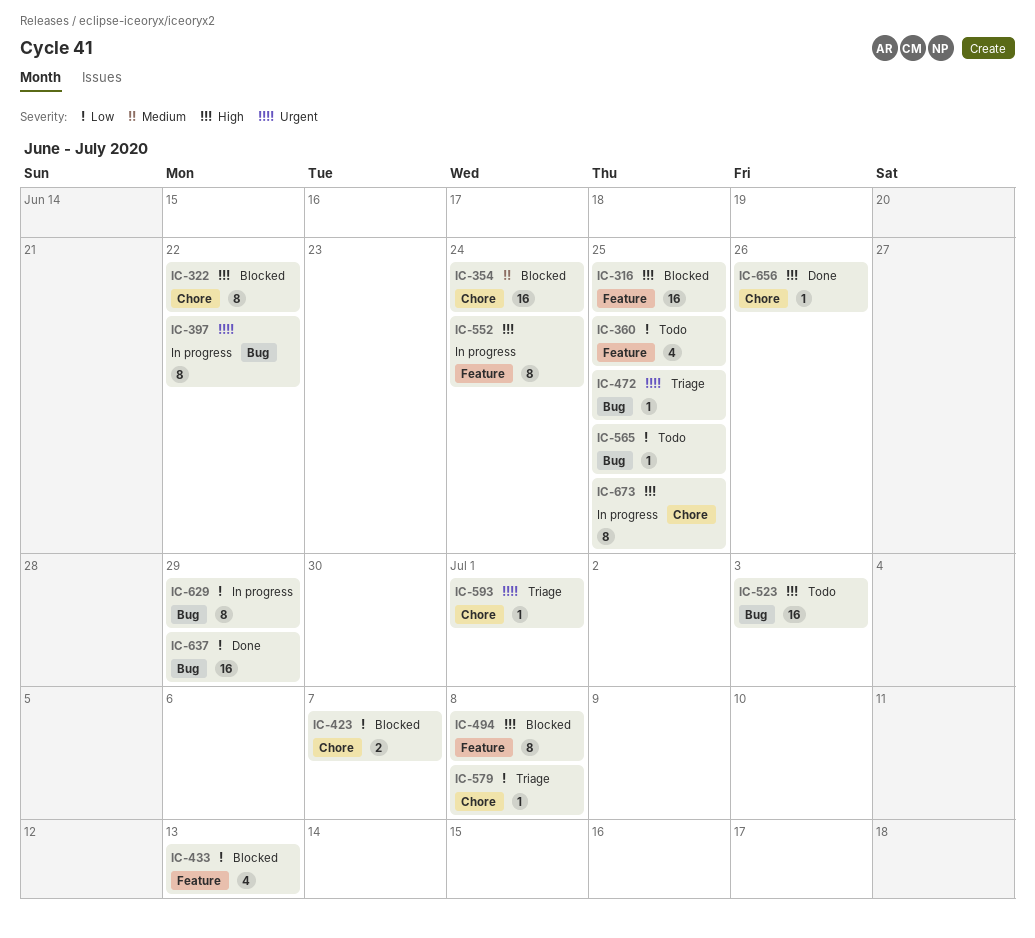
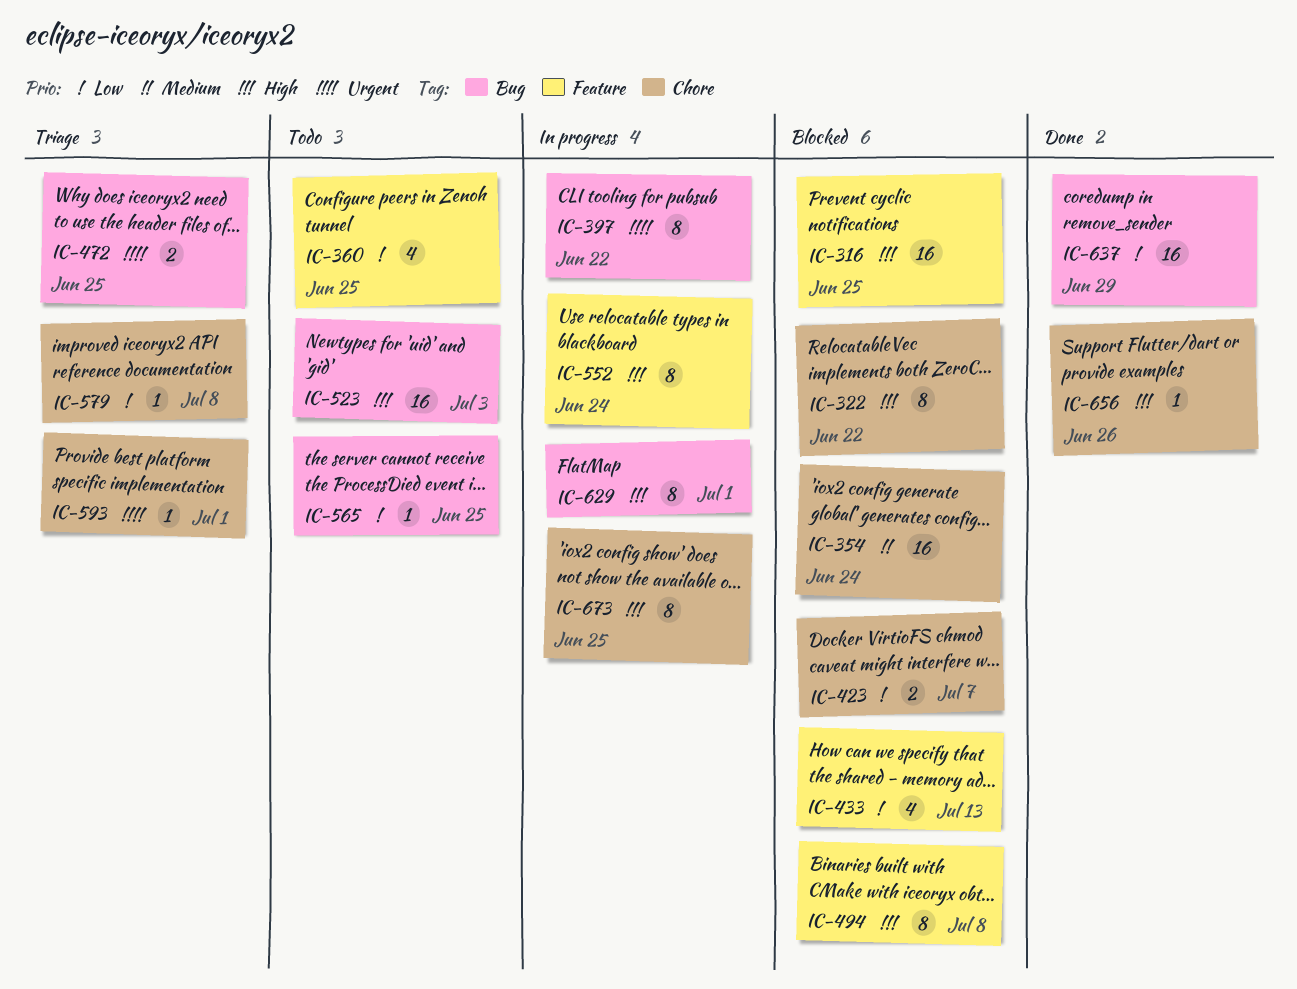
IC-472, estimate: 1 -> 2
IC-629, priority: Low -> High
IC-629, due: Jun 29 -> Jul 1

